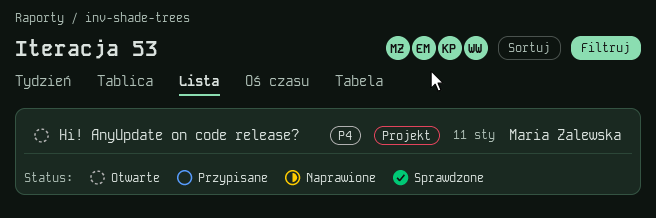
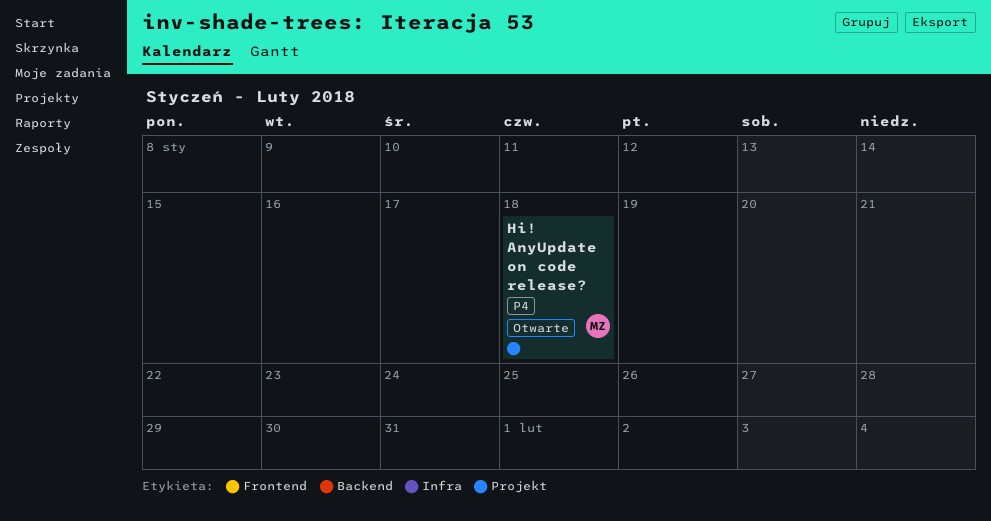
Hi! AnyUpdate on code release?, due: Jan 11 -> Jan 18

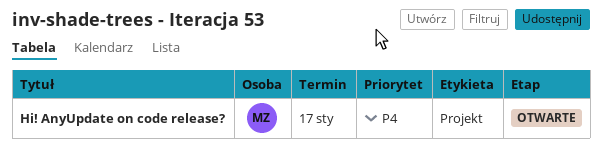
Hi! AnyUpdate on code release?, due: Jan 18 -> Jan 17

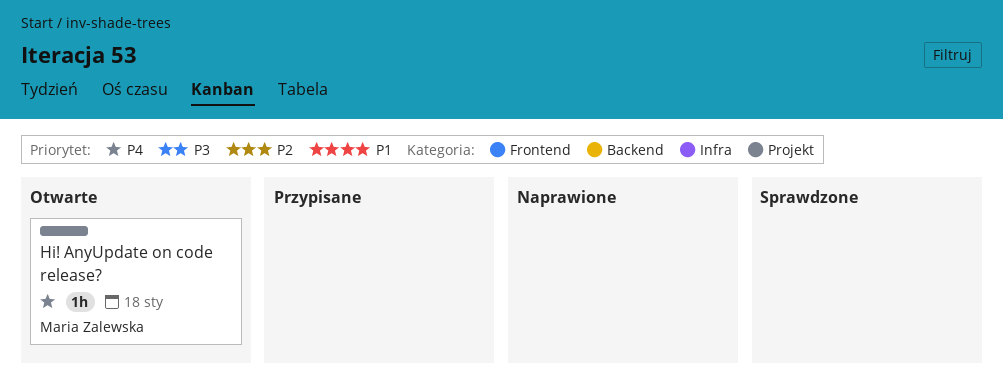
Hi! AnyUpdate on code release?, due: Jan 17 -> Jan 18

